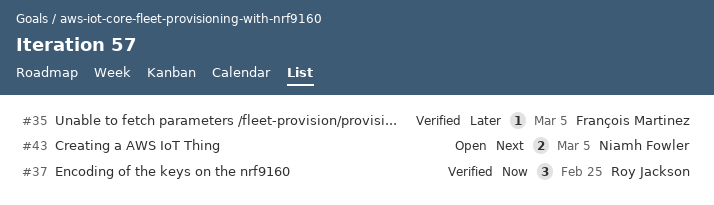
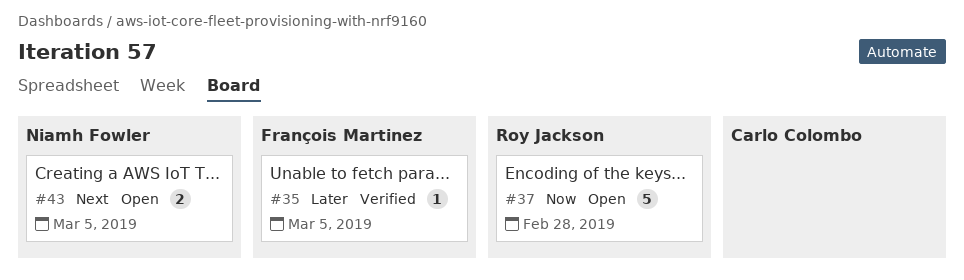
#37, status: Verified -> Open
#37, estimate: 3 -> 5
#37, due: Feb 25 -> Feb 28

